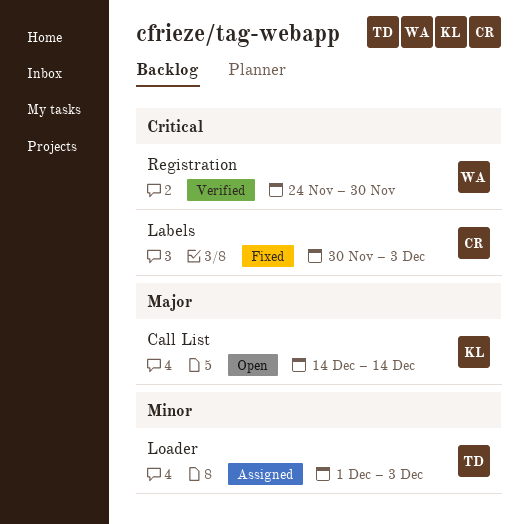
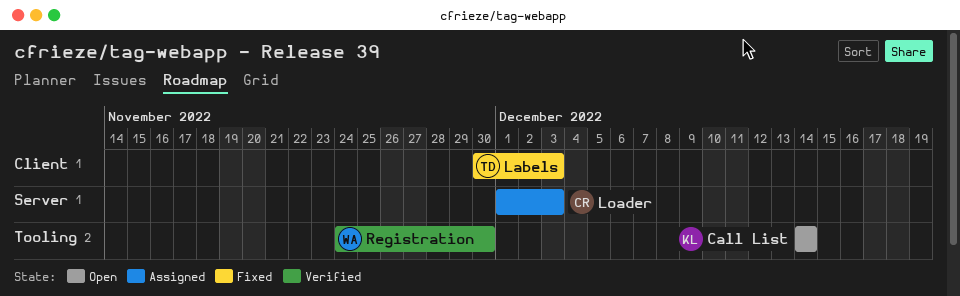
Labels, owner: CR -> TD
Loader, owner: TD -> CR

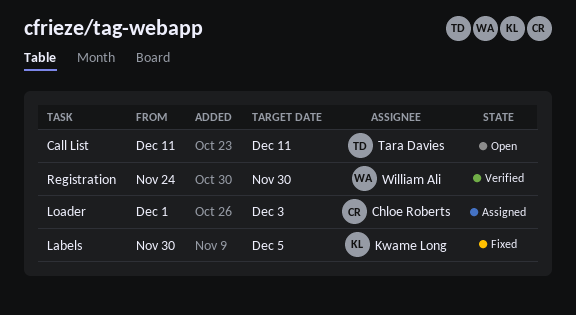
Call List, owner: Kwame Long -> Tara Davies
Call List, start: Dec 14 -> Dec 11
Call List, due: Dec 14 -> Dec 11
Labels, owner: Tara Davies -> Kwame Long
Labels, due: Dec 3 -> Dec 5

